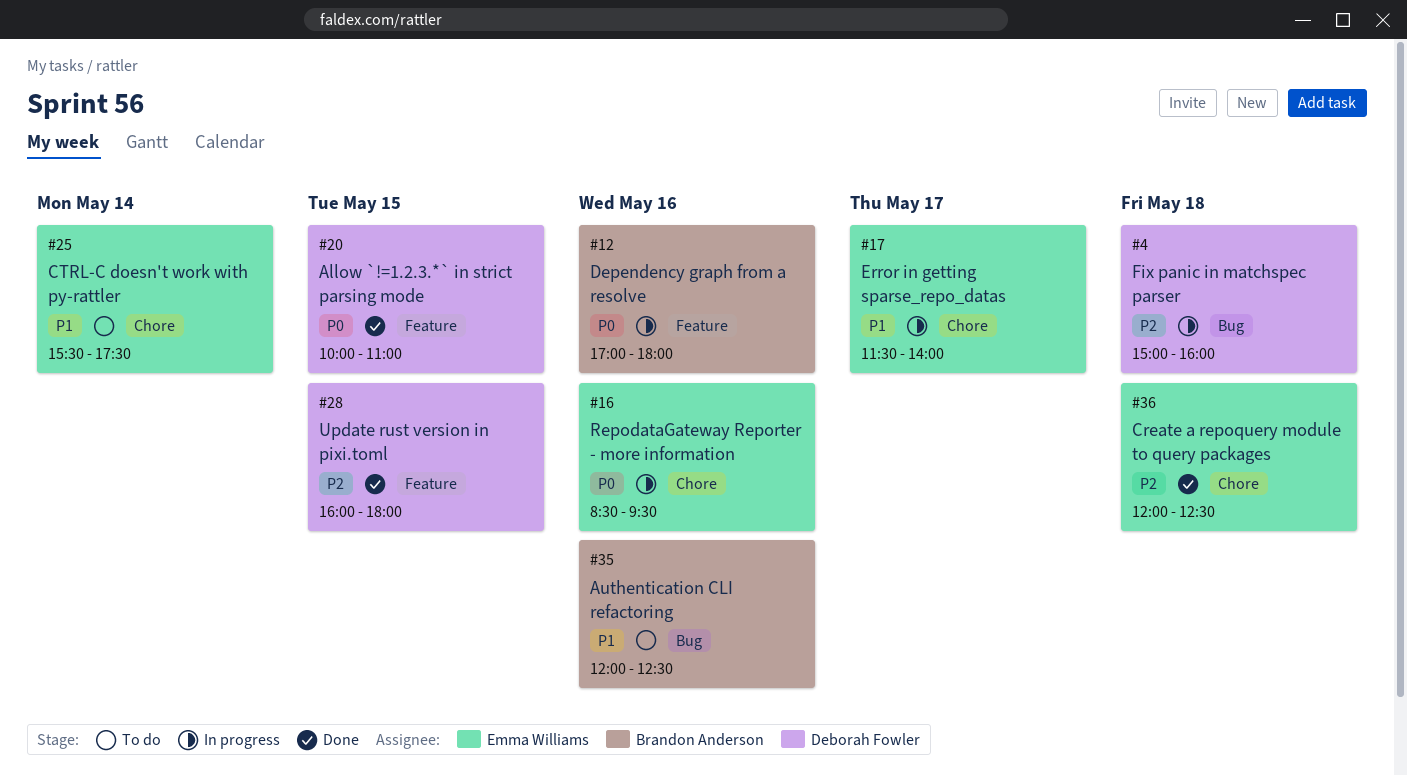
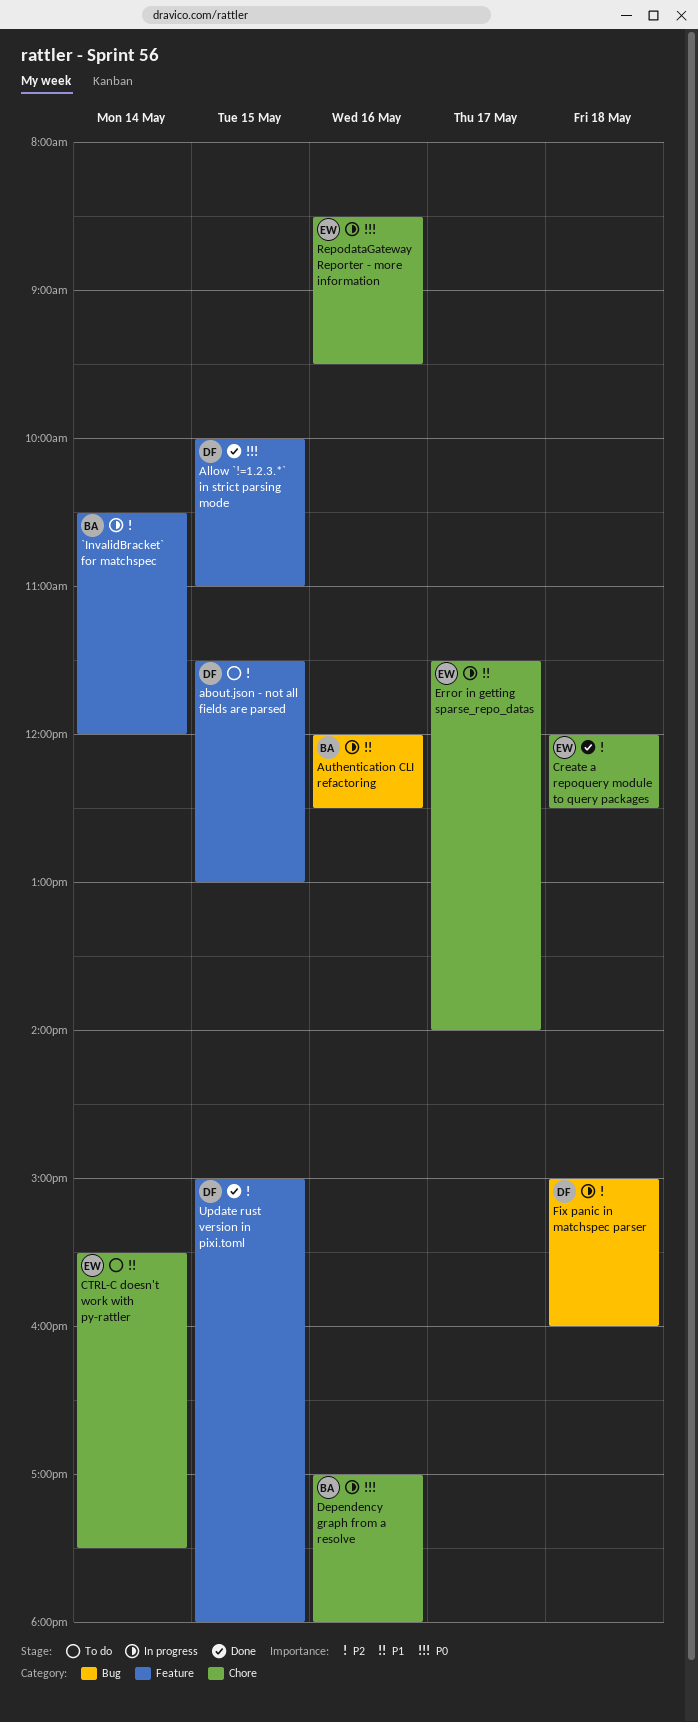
`InvalidBracket` for matchspec: none -> present
about.json - not all fields are parsed: none -> present
Authentication CLI refactoring, status: To do -> In progress
Dependency graph from a resolve, label: Feature -> Chore
Update rust version in pixi.toml, begins: 16:00 -> 15:00

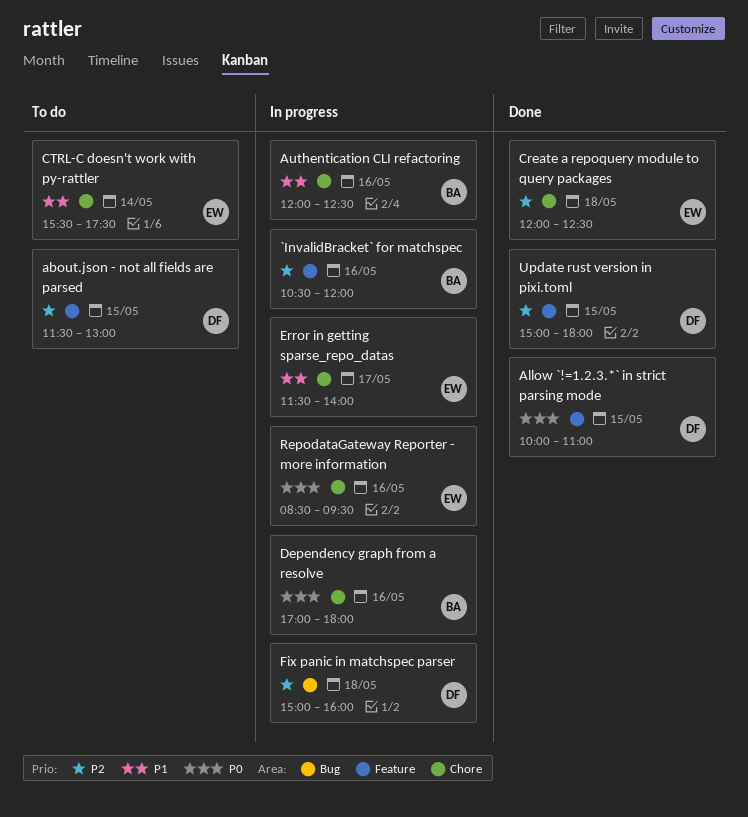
`InvalidBracket` for matchspec, day: May 14 -> May 16
Authentication CLI refactoring, label: Bug -> Chore

